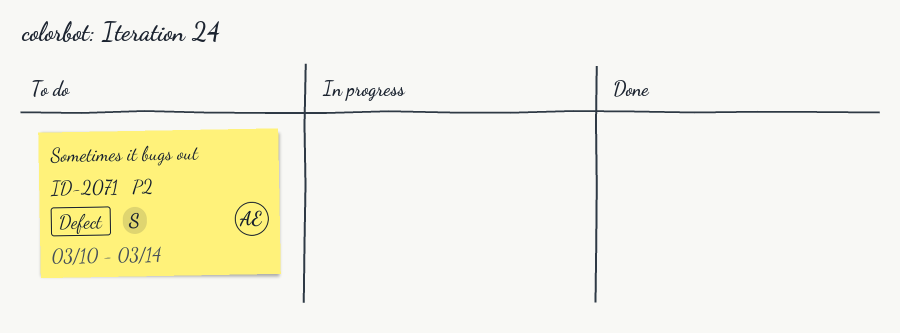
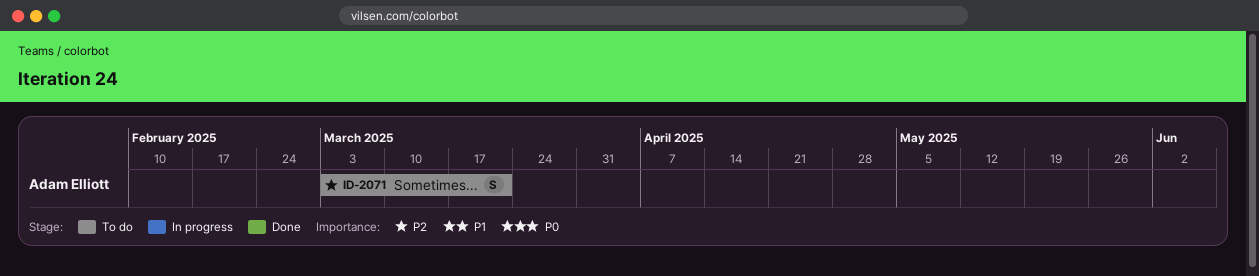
ID-2071, start: Mar 10 -> Mar 3
ID-2071, due: Mar 14 -> Mar 21

